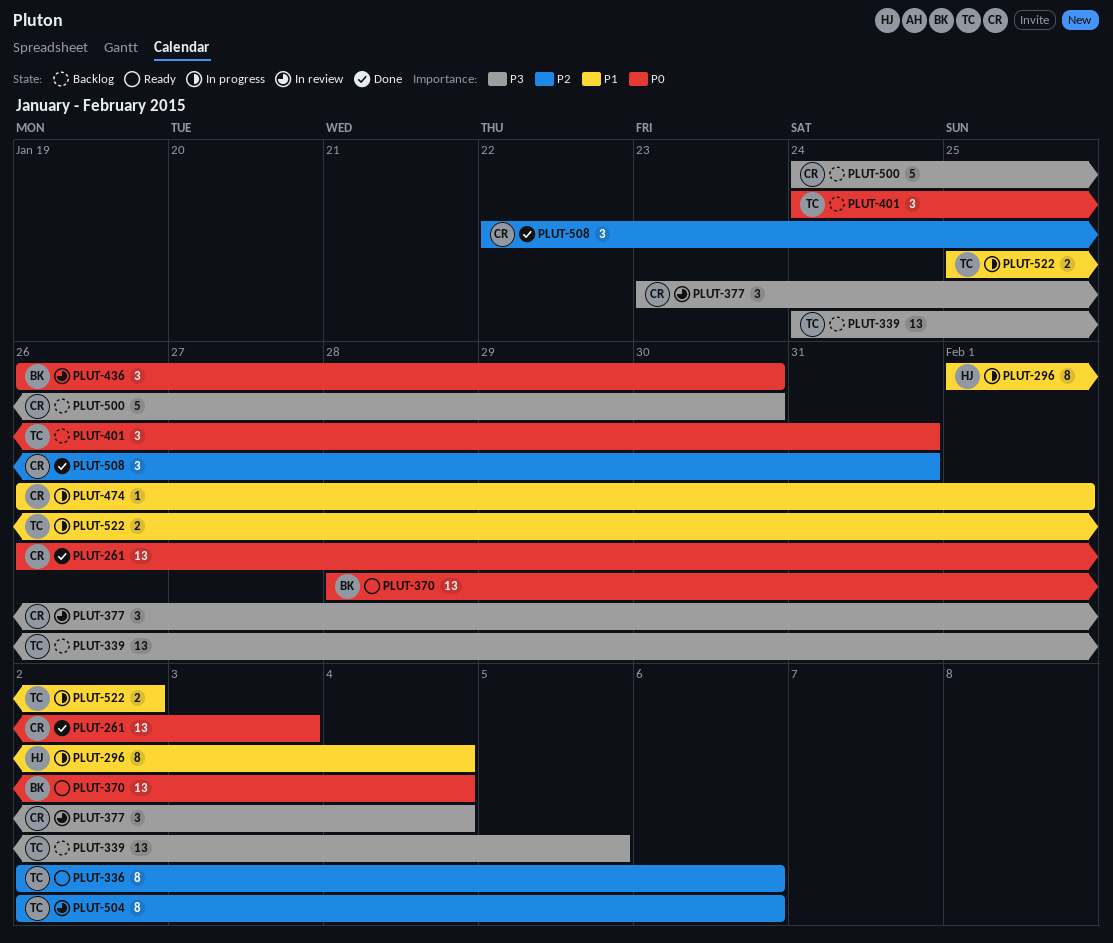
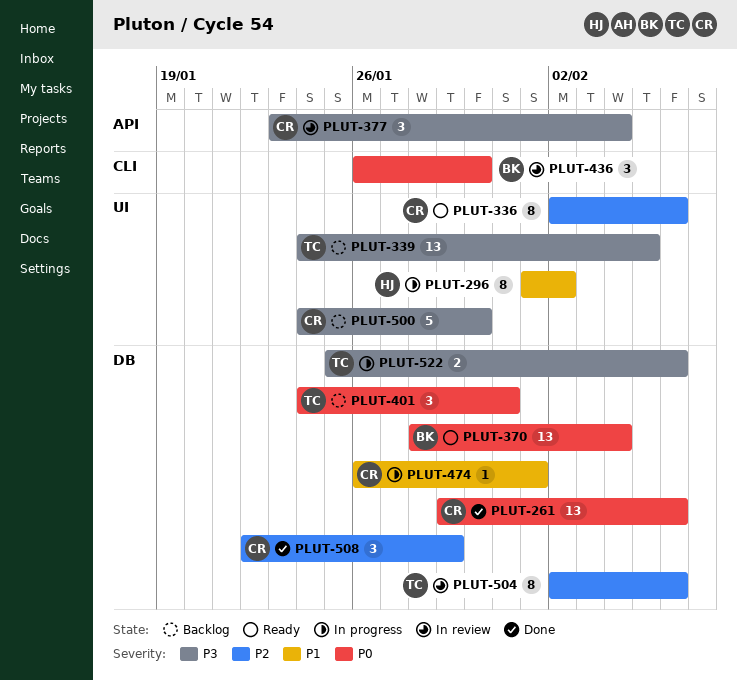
PLUT-261, start: Jan 26 -> Jan 29
PLUT-261, due: Feb 3 -> Feb 6
PLUT-296, due: Feb 4 -> Feb 2
PLUT-336, owner: TC -> CR
PLUT-508, due: Jan 31 -> Jan 29
PLUT-522, priority: P1 -> P3
PLUT-522, due: Feb 2 -> Feb 6

